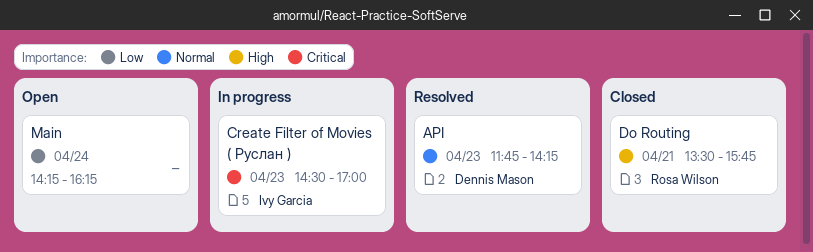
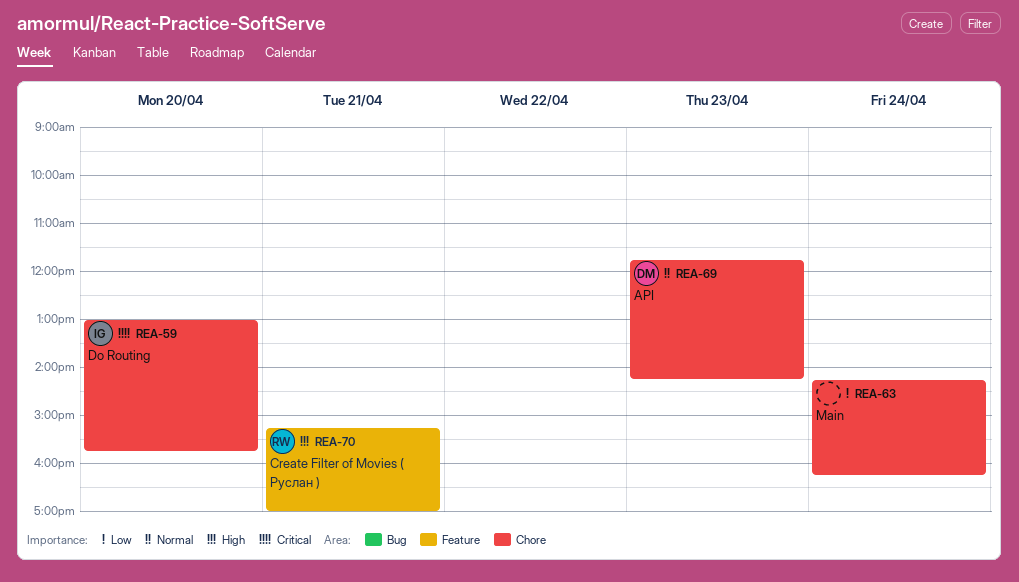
Create Filter of Movies ( Руслан ), owner: Ivy Garcia -> Rosa Wilson
Create Filter of Movies ( Руслан ), priority: Critical -> High
Create Filter of Movies ( Руслан ), day: Apr 23 -> Apr 21
Create Filter of Movies ( Руслан ), begins: 14:30 -> 15:15
Do Routing, owner: Rosa Wilson -> Ivy Garcia
Do Routing, priority: High -> Critical
Do Routing, day: Apr 21 -> Apr 20
Do Routing, begins: 13:30 -> 13:00

